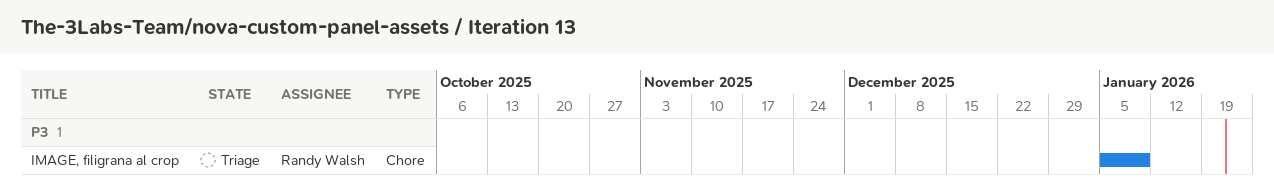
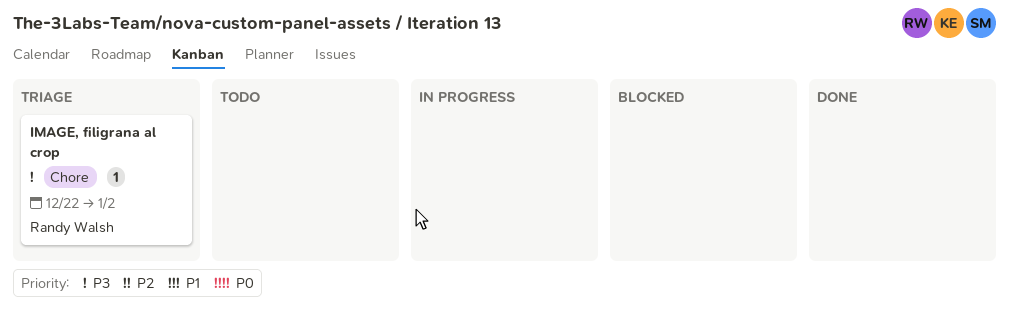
IMAGE, filigrana al crop, start: Jan 5 -> Dec 22
IMAGE, filigrana al crop, due: Jan 9 -> Jan 2

